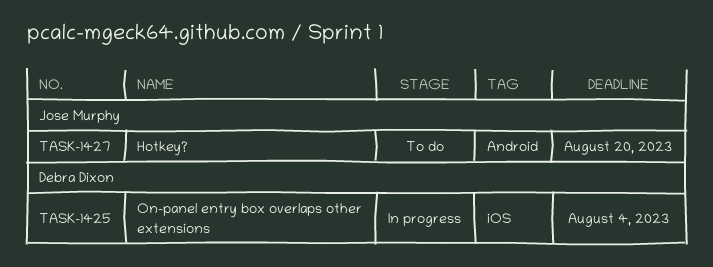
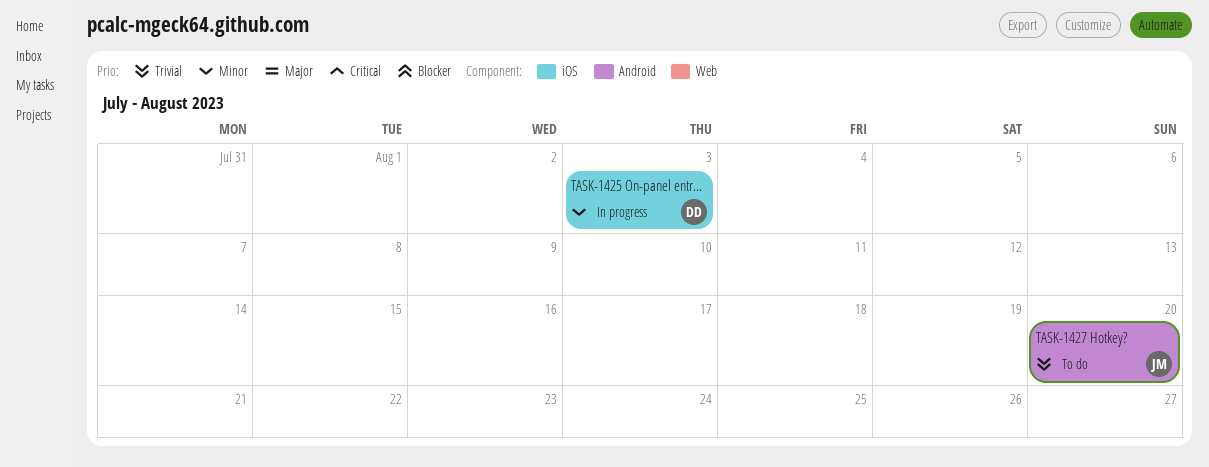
TASK-1425, due: Aug 4 -> Aug 3

